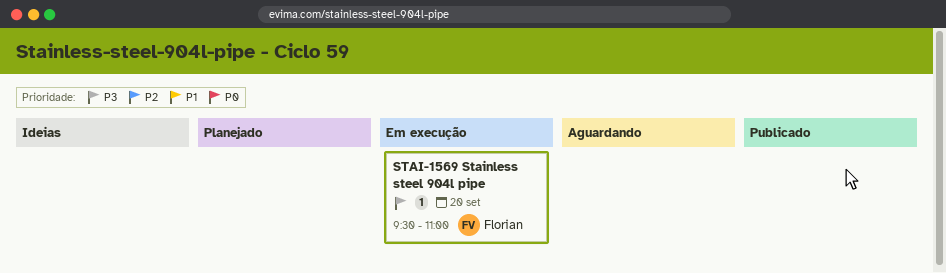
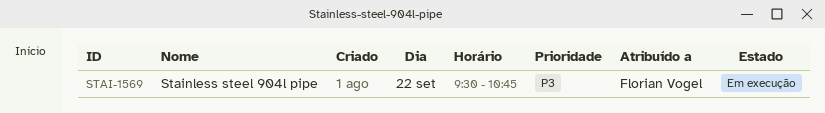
STAI-1569, day: Sep 20 -> Sep 22
STAI-1569, ends: 11:00 -> 10:45

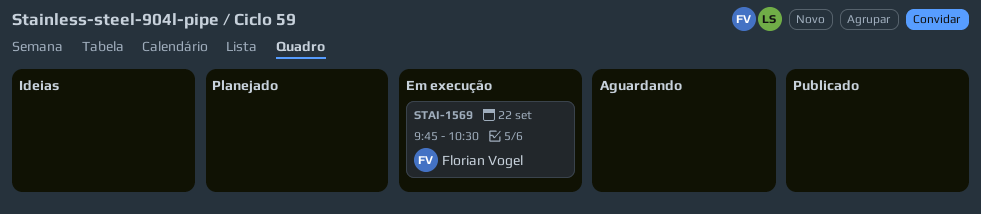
STAI-1569, begins: 09:30 -> 09:45
STAI-1569, ends: 10:45 -> 10:30

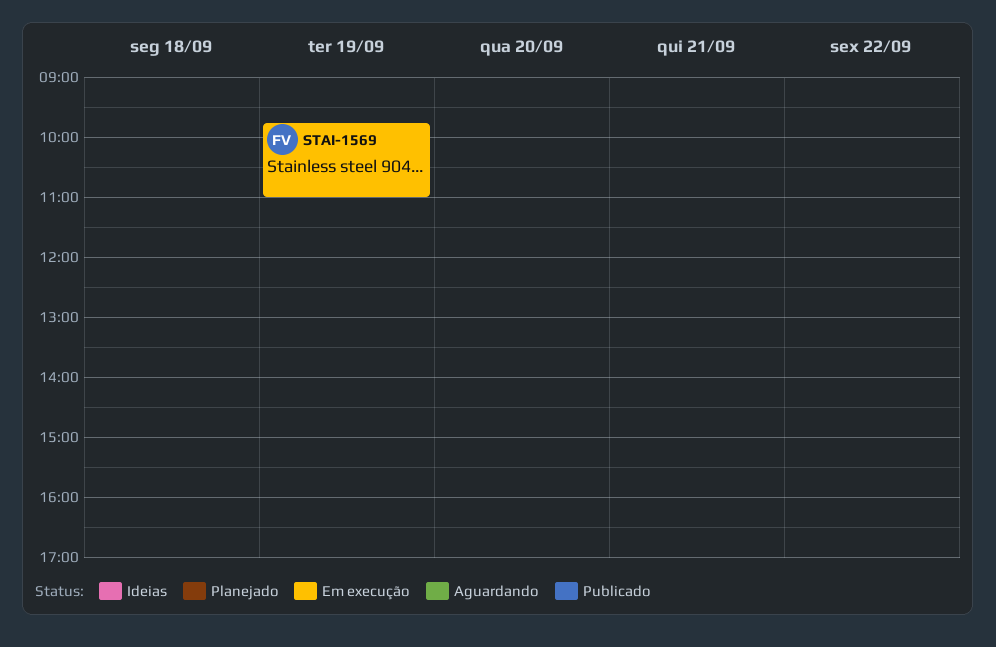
STAI-1569, day: Sep 22 -> Sep 19
STAI-1569, ends: 10:30 -> 11:00

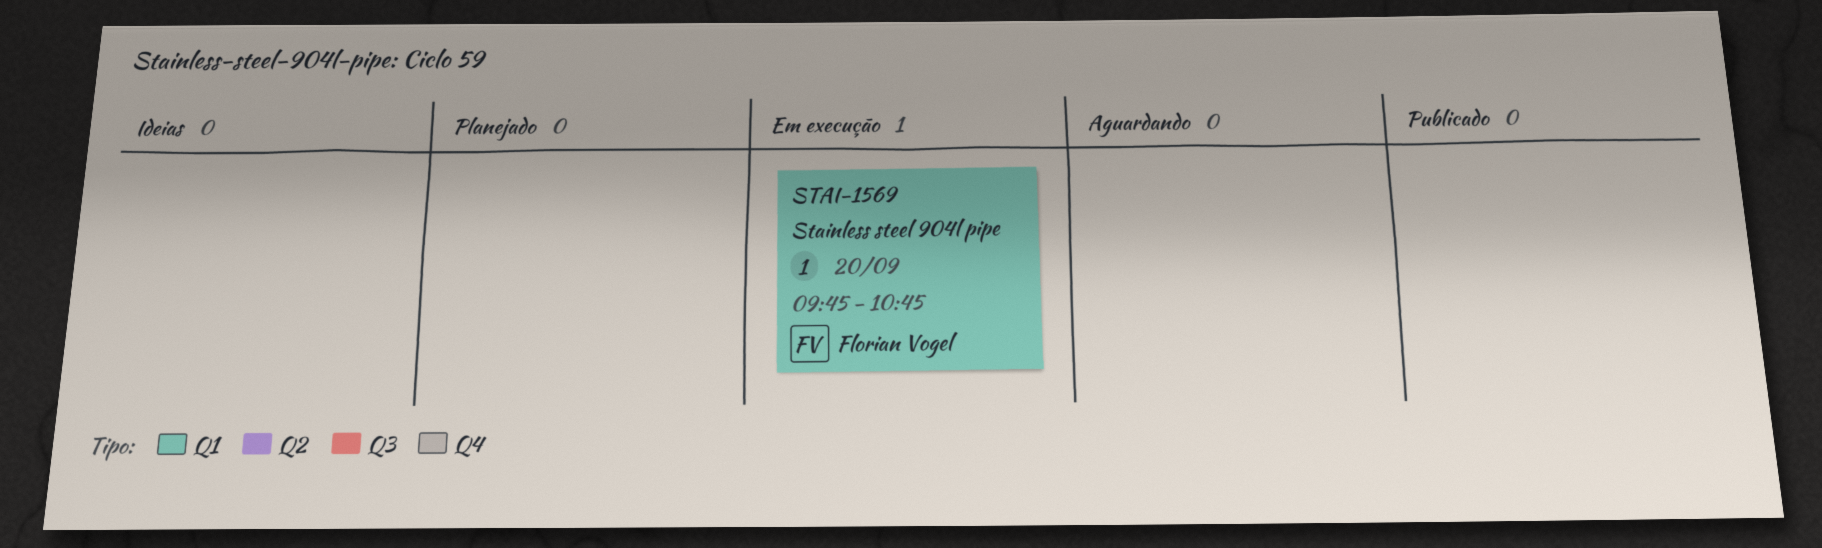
STAI-1569, day: Sep 19 -> Sep 20
STAI-1569, ends: 11:00 -> 10:45

